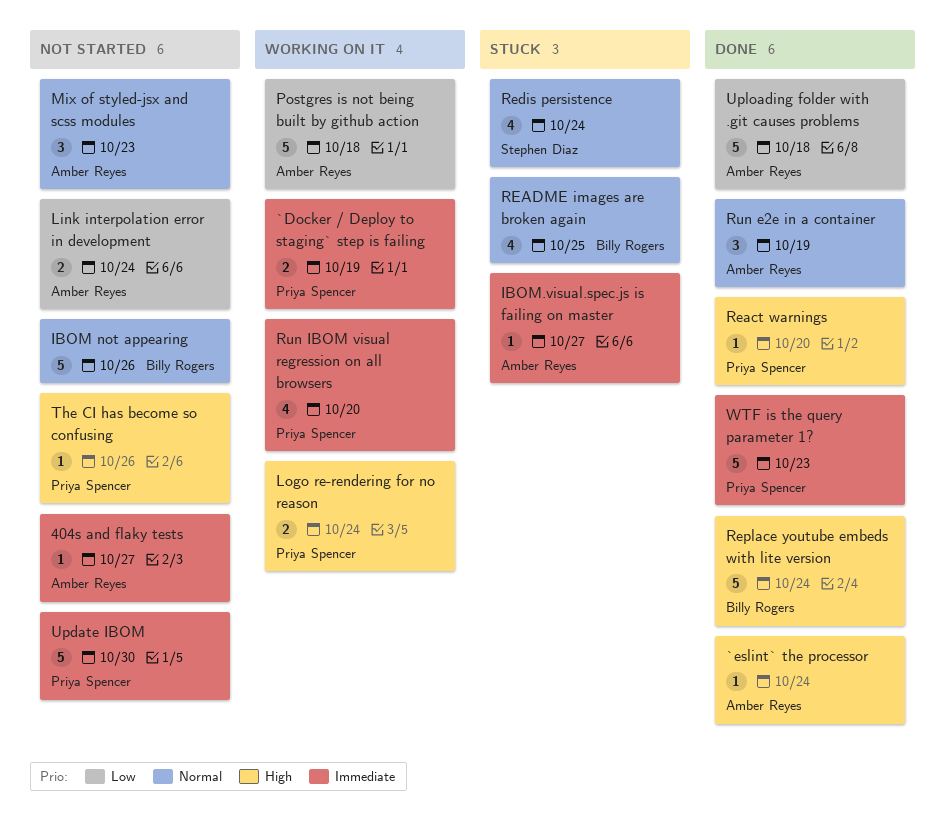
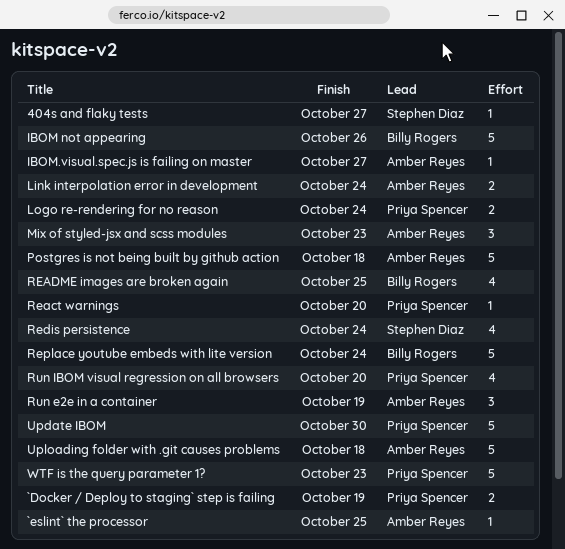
404s and flaky tests, owner: Amber Reyes -> Stephen Diaz
`eslint` the processor, due: Oct 24 -> Oct 25
The CI has become so confusing: present -> none

